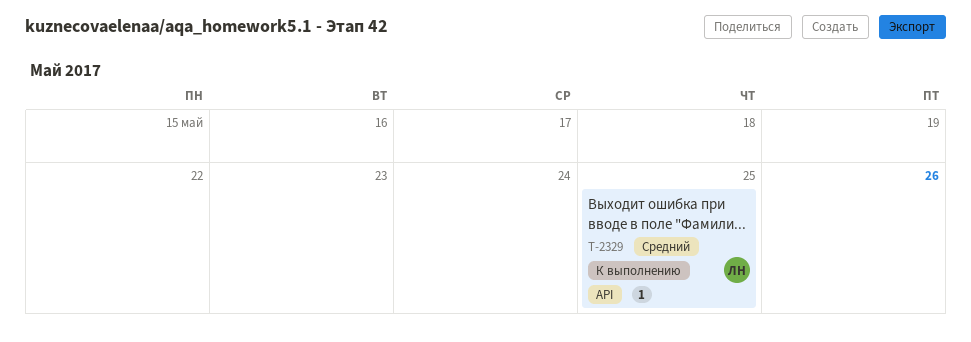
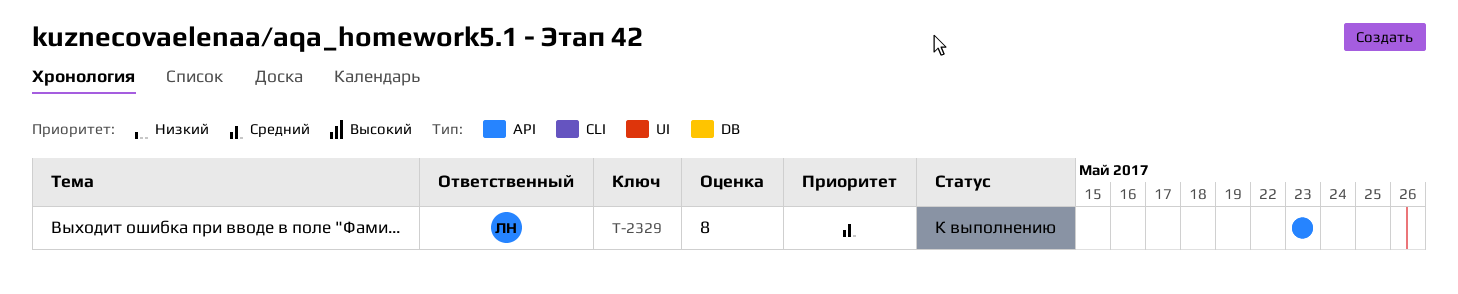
T-2329, estimate: 1 -> 8
T-2329, due: May 25 -> May 23

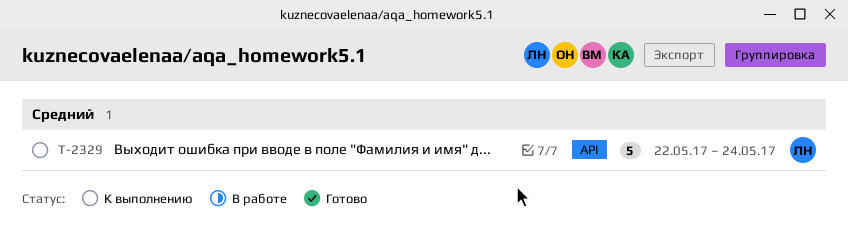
T-2329, estimate: 8 -> 5
T-2329, start: May 23 -> May 22
T-2329, due: May 23 -> May 24

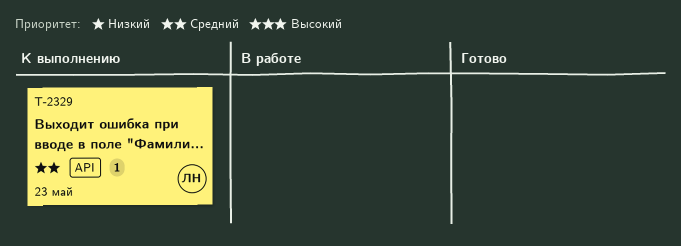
T-2329, estimate: 5 -> 1
T-2329, due: May 24 -> May 23

